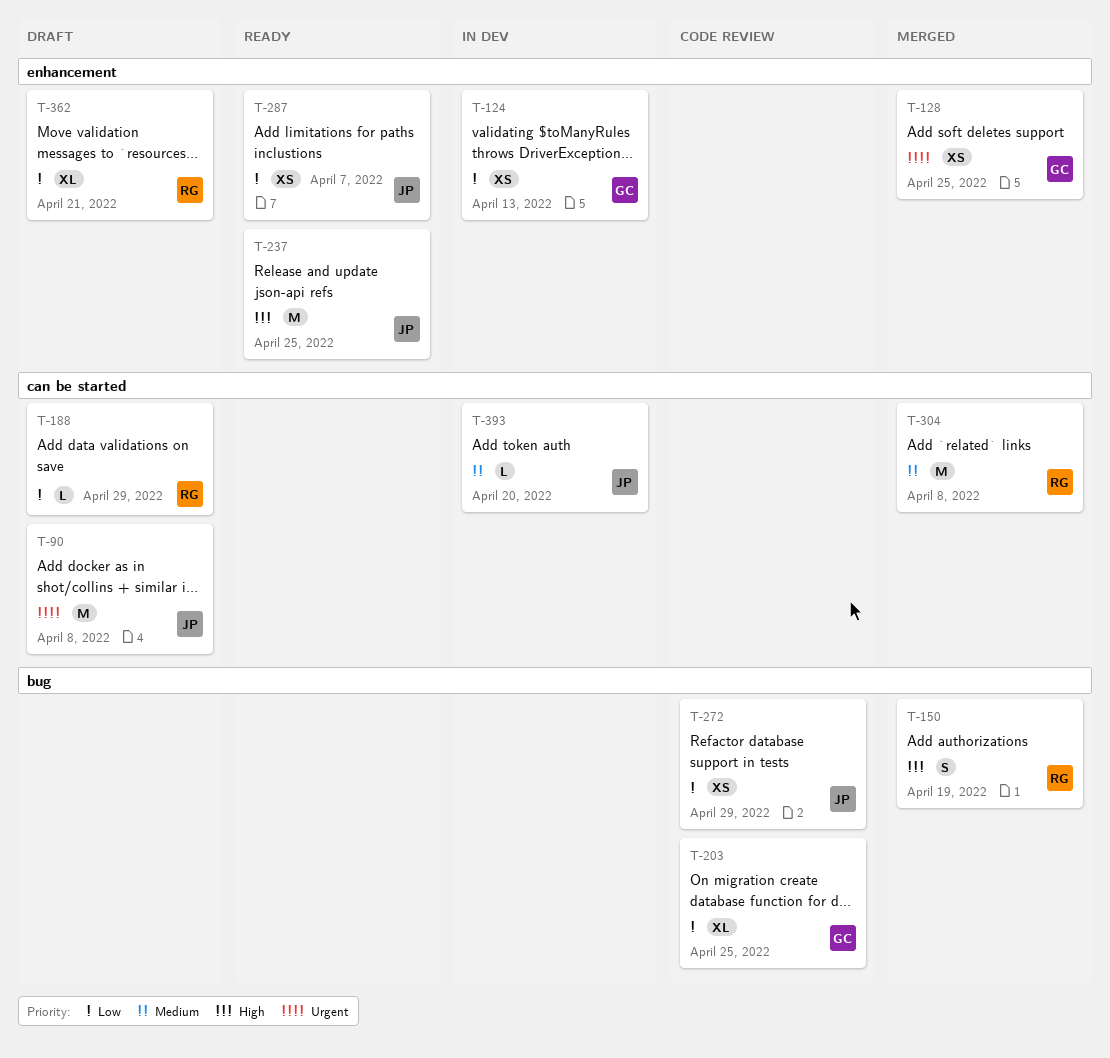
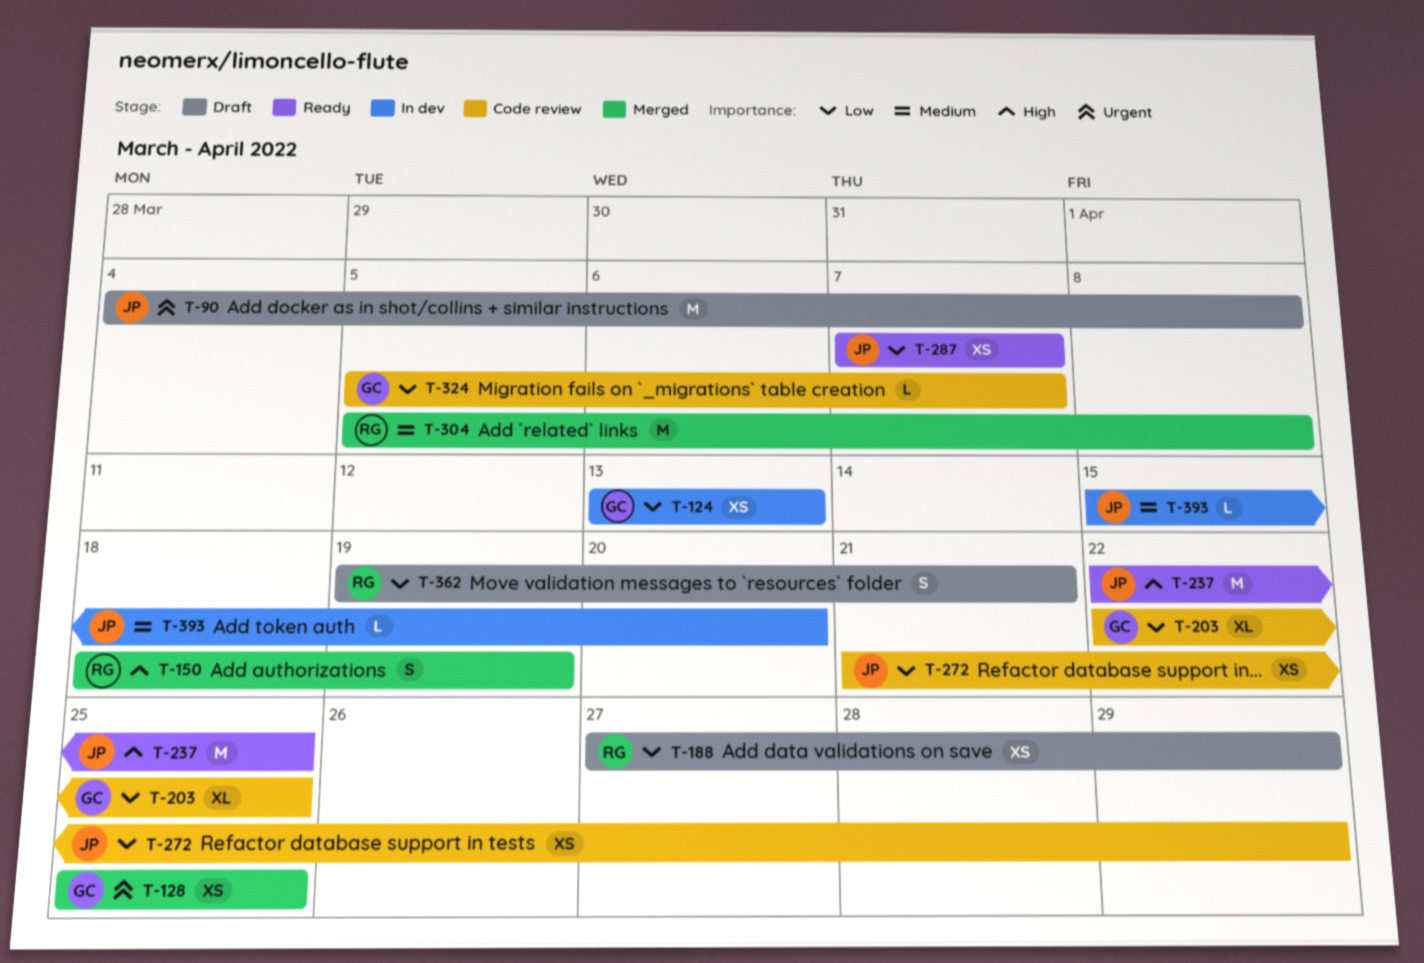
T-188, estimate: L -> XS
T-324: none -> present
T-362, estimate: XL -> S

